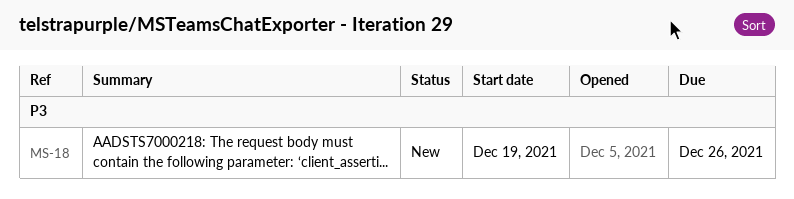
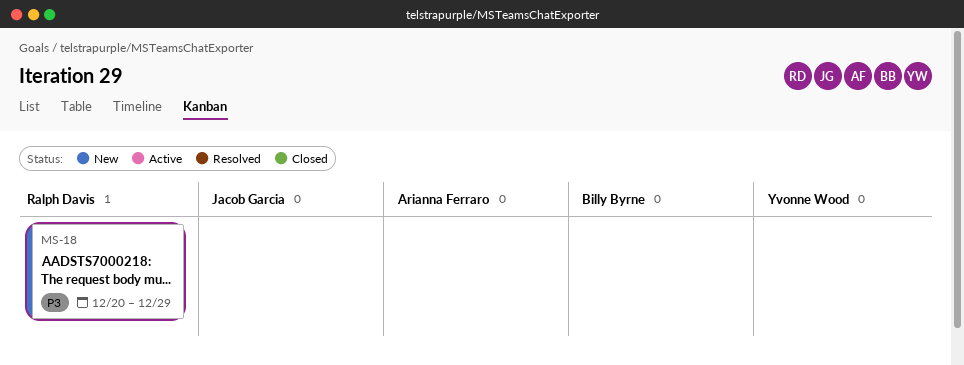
MS-18, start: Dec 19 -> Dec 20
MS-18, due: Dec 26 -> Dec 29

